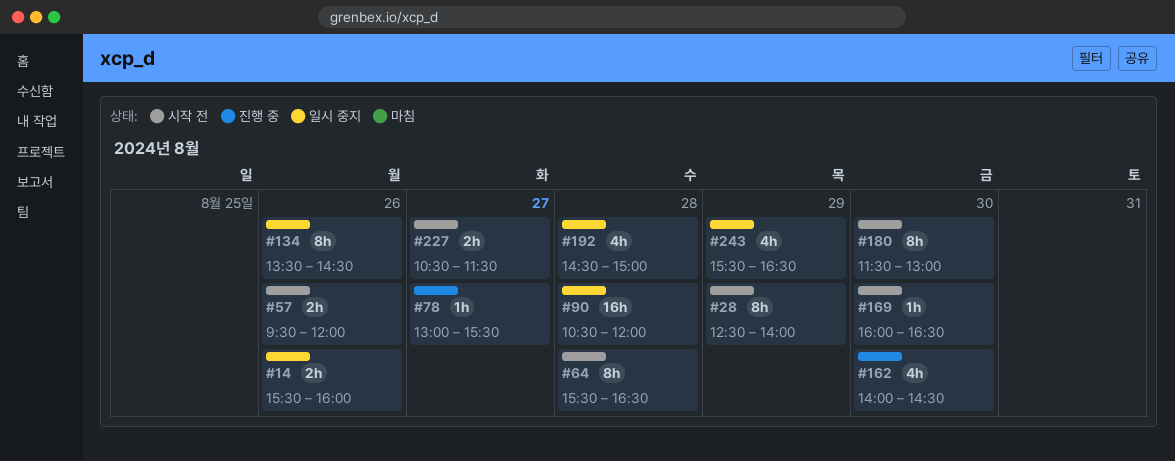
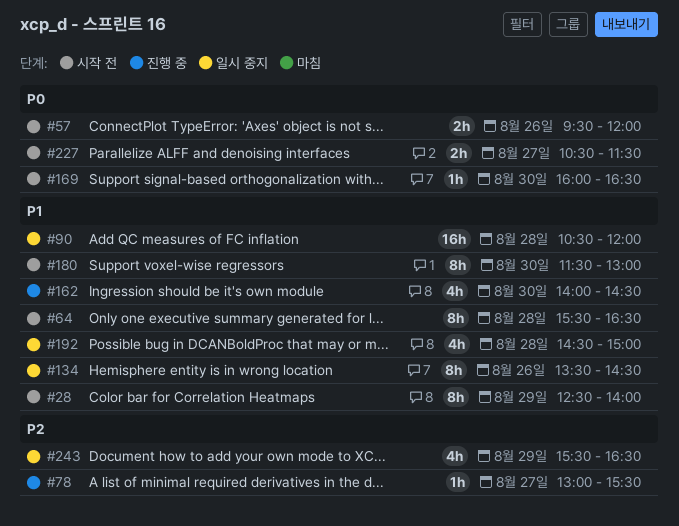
#14: present -> none

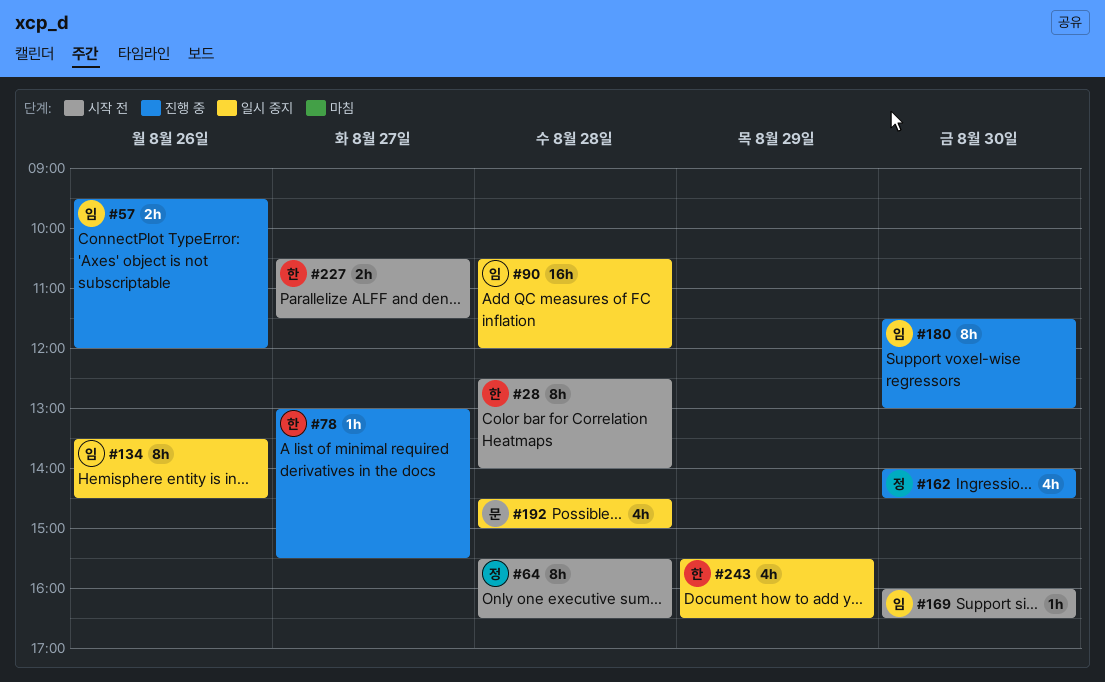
#28, day: Aug 29 -> Aug 28
#57, status: 시작 전 -> 진행 중
#180, status: 시작 전 -> 진행 중

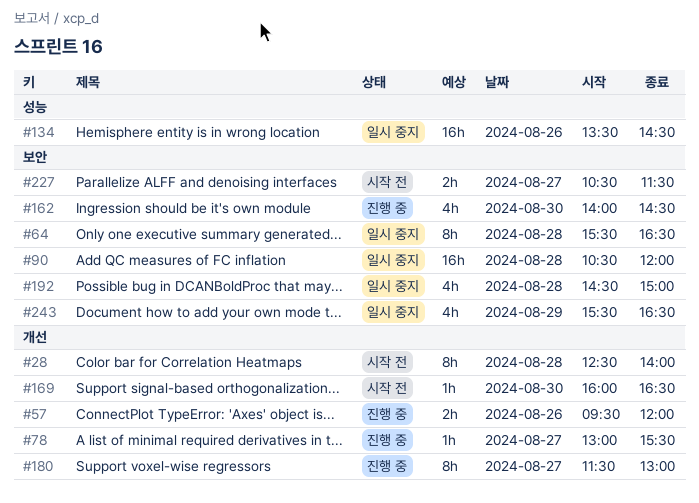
#64, status: 시작 전 -> 일시 중지
#134, estimate: 8h -> 16h
#180, day: Aug 30 -> Aug 27

